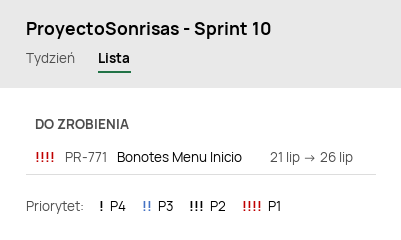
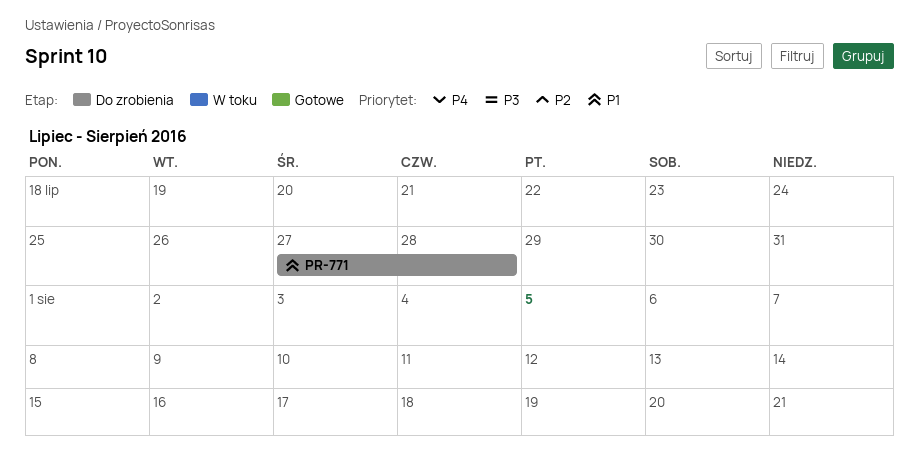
PR-771, start: Jul 21 -> Jul 27
PR-771, due: Jul 26 -> Jul 28

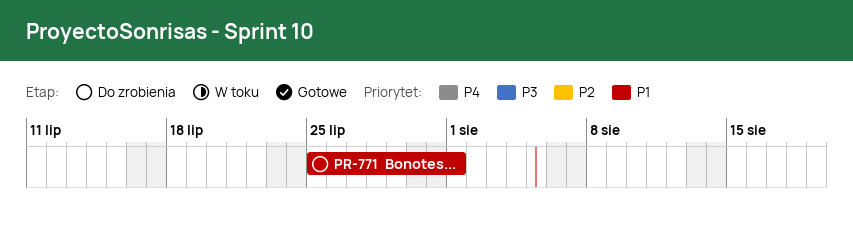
PR-771, start: Jul 27 -> Jul 25
PR-771, due: Jul 28 -> Aug 1

